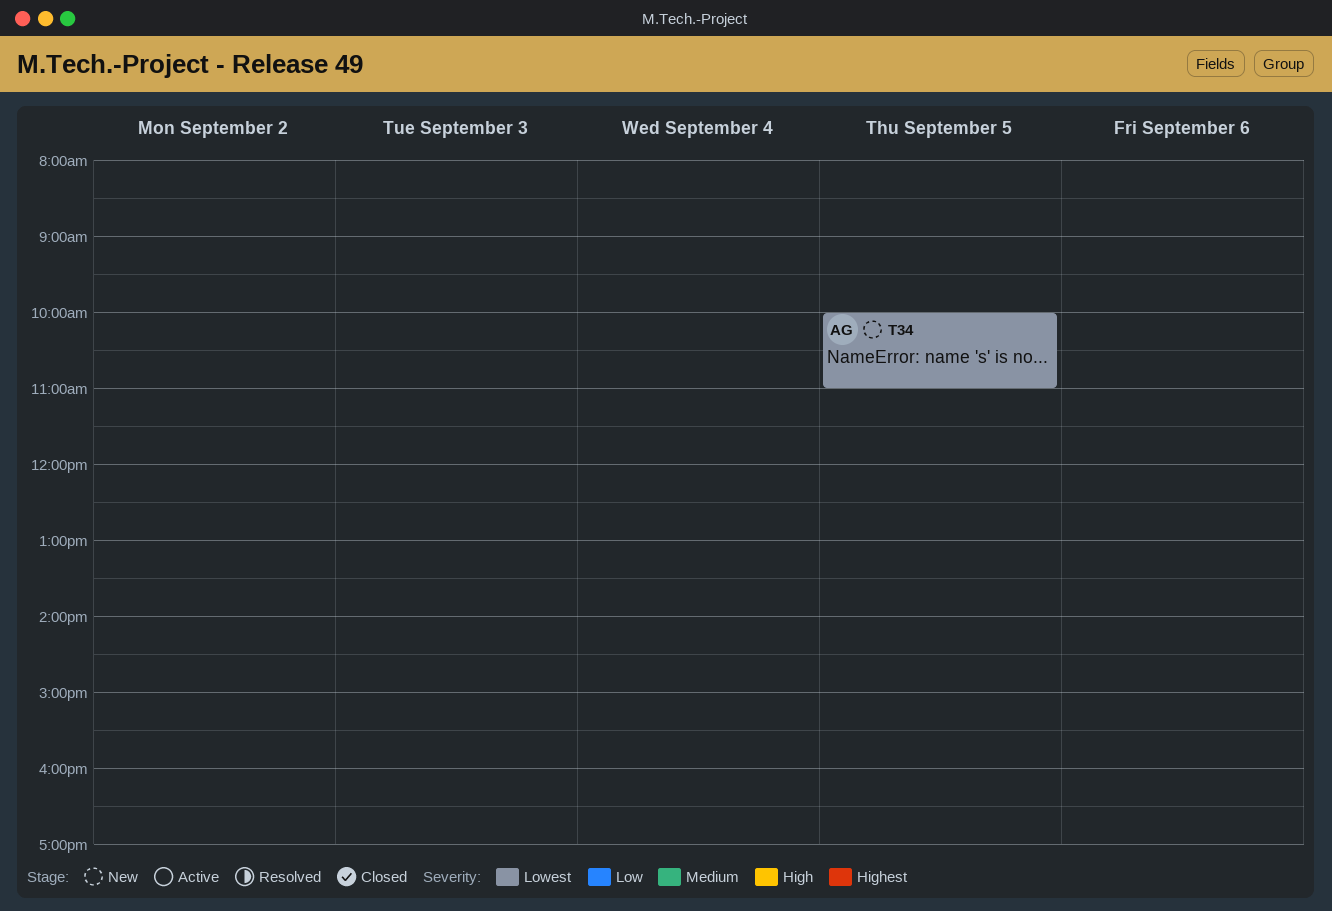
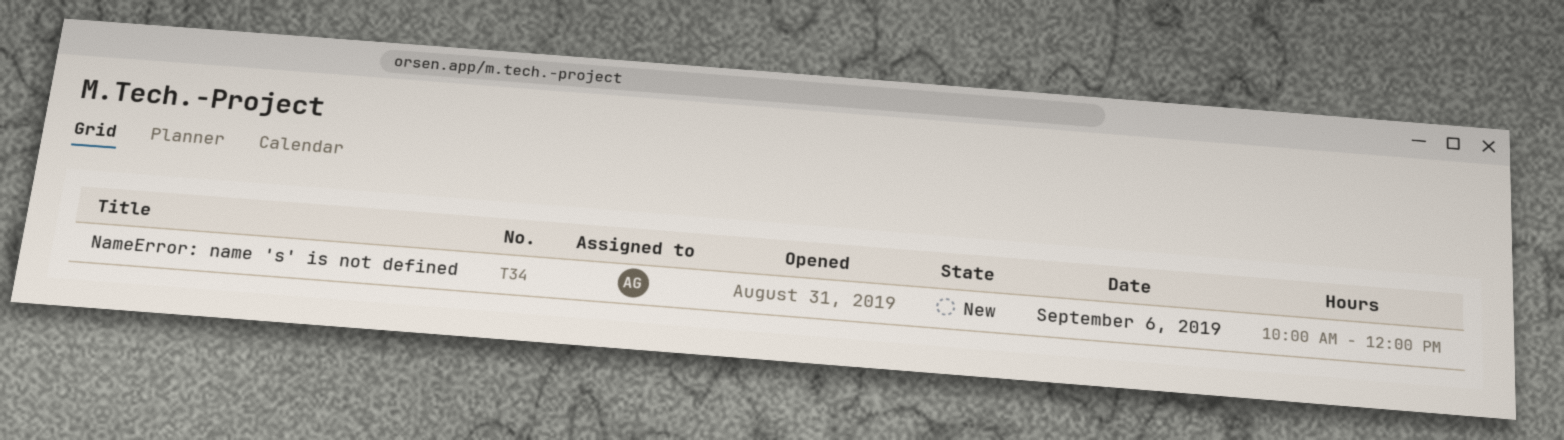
T34, day: Sep 5 -> Sep 6
T34, ends: 11:00 -> 12:00

